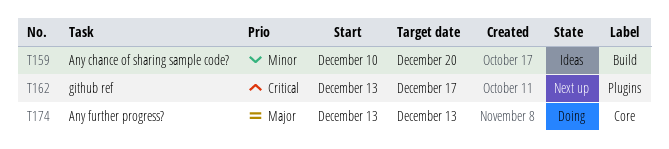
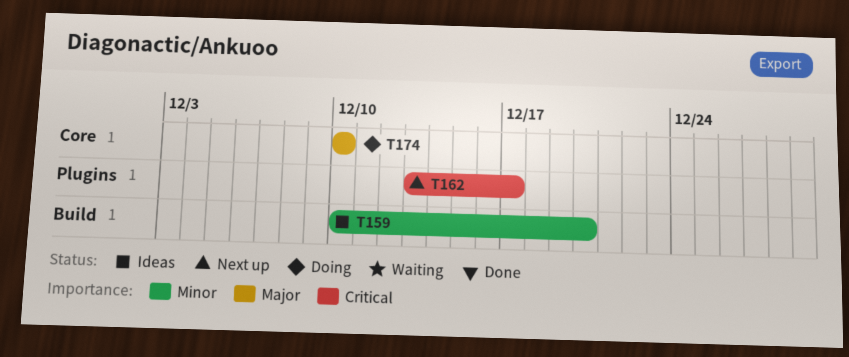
T174, start: Dec 13 -> Dec 10
T174, due: Dec 13 -> Dec 10

